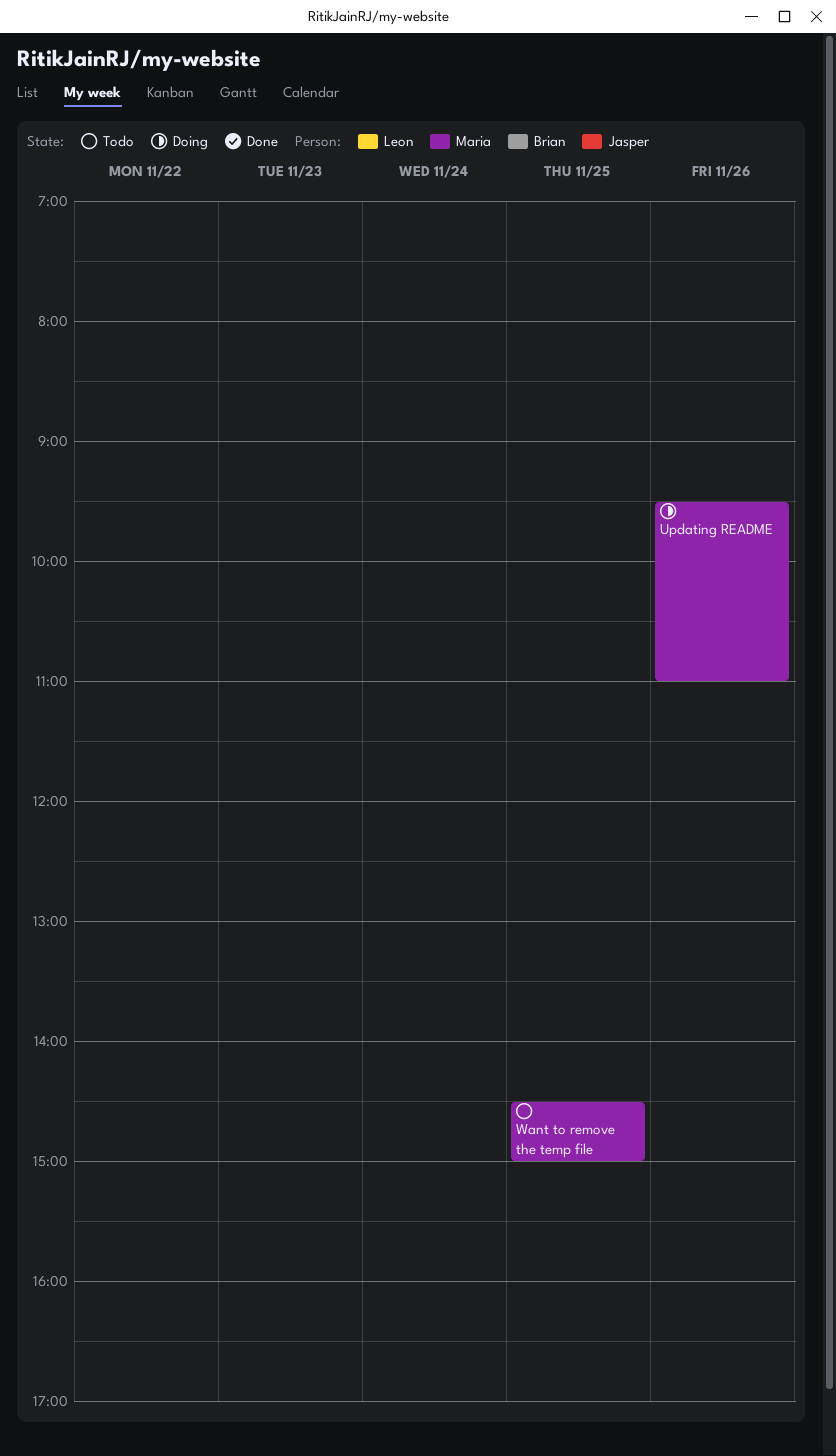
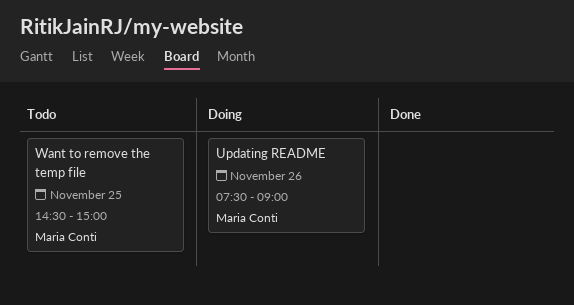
Updating README, begins: 09:30 -> 07:30
Updating README, ends: 11:00 -> 09:00

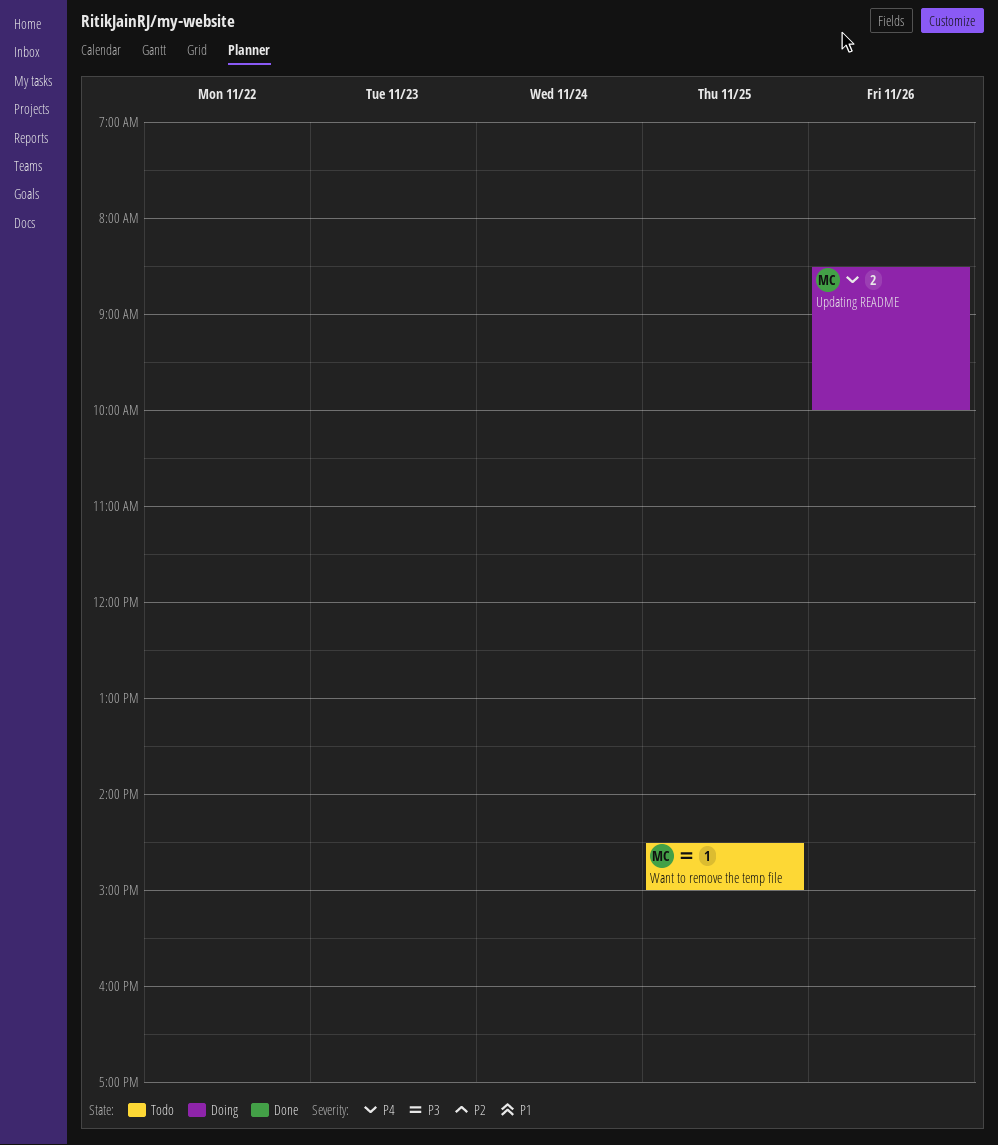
Updating README, begins: 07:30 -> 08:30
Updating README, ends: 09:00 -> 10:00

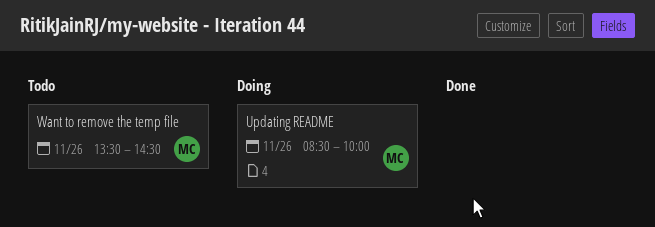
Want to remove the temp file, day: Nov 25 -> Nov 26
Want to remove the temp file, begins: 14:30 -> 13:30
Want to remove the temp file, ends: 15:00 -> 14:30

